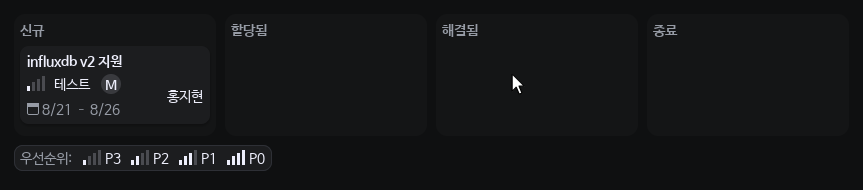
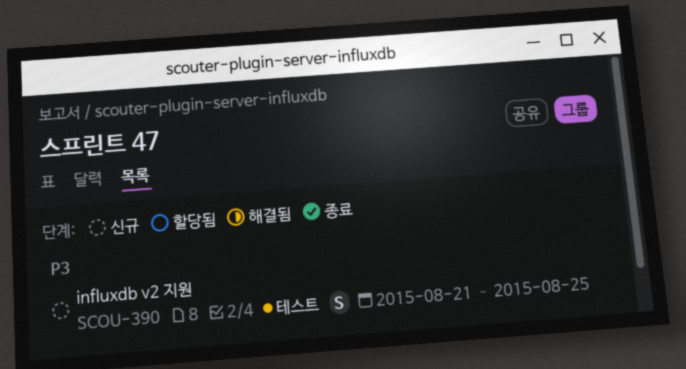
influxdb v2 지원, estimate: M -> S
influxdb v2 지원, due: Aug 26 -> Aug 25

